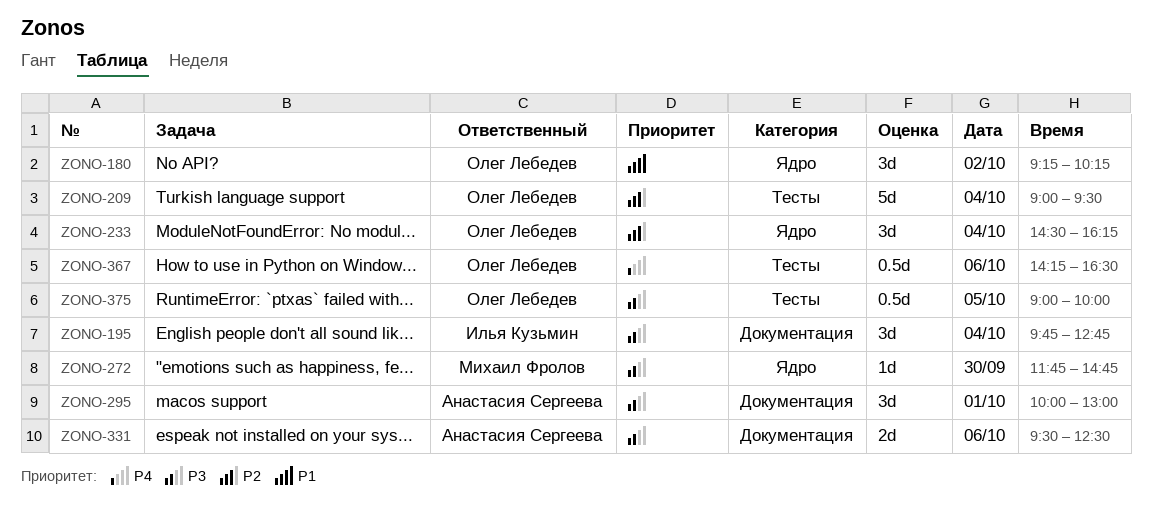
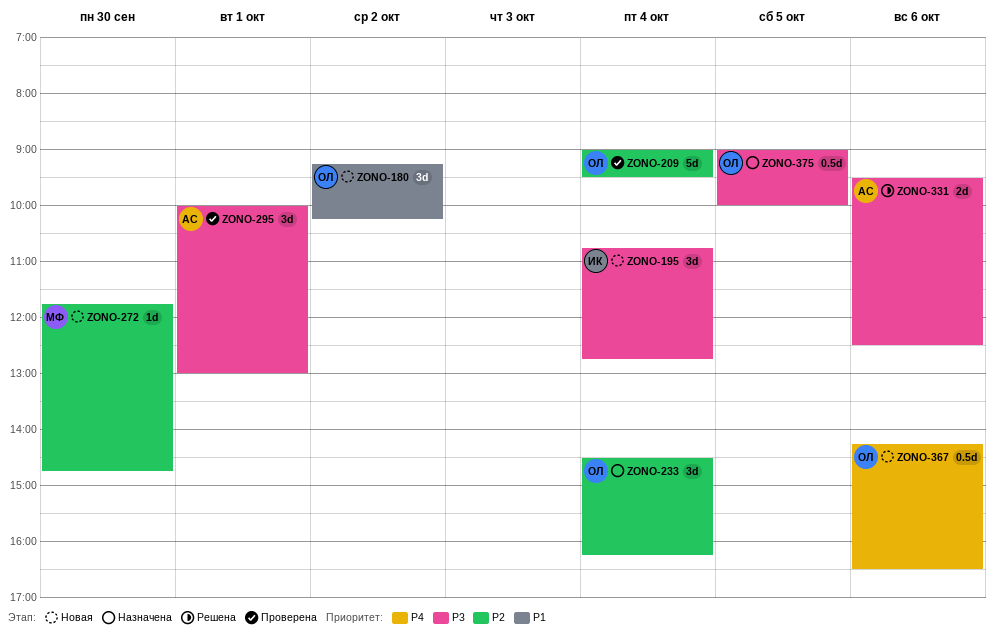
ZONO-195, begins: 09:45 -> 10:45
ZONO-272, priority: P3 -> P2

